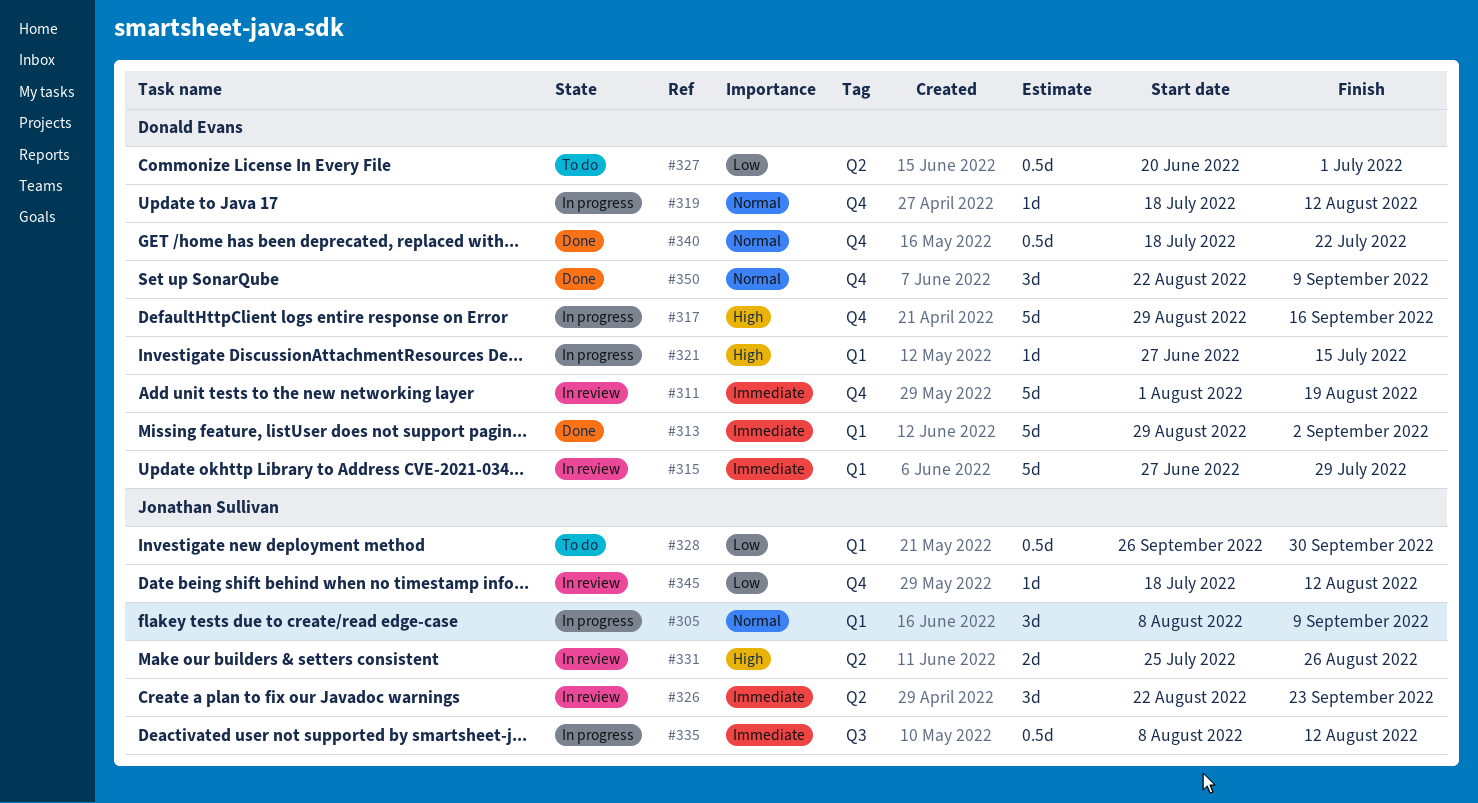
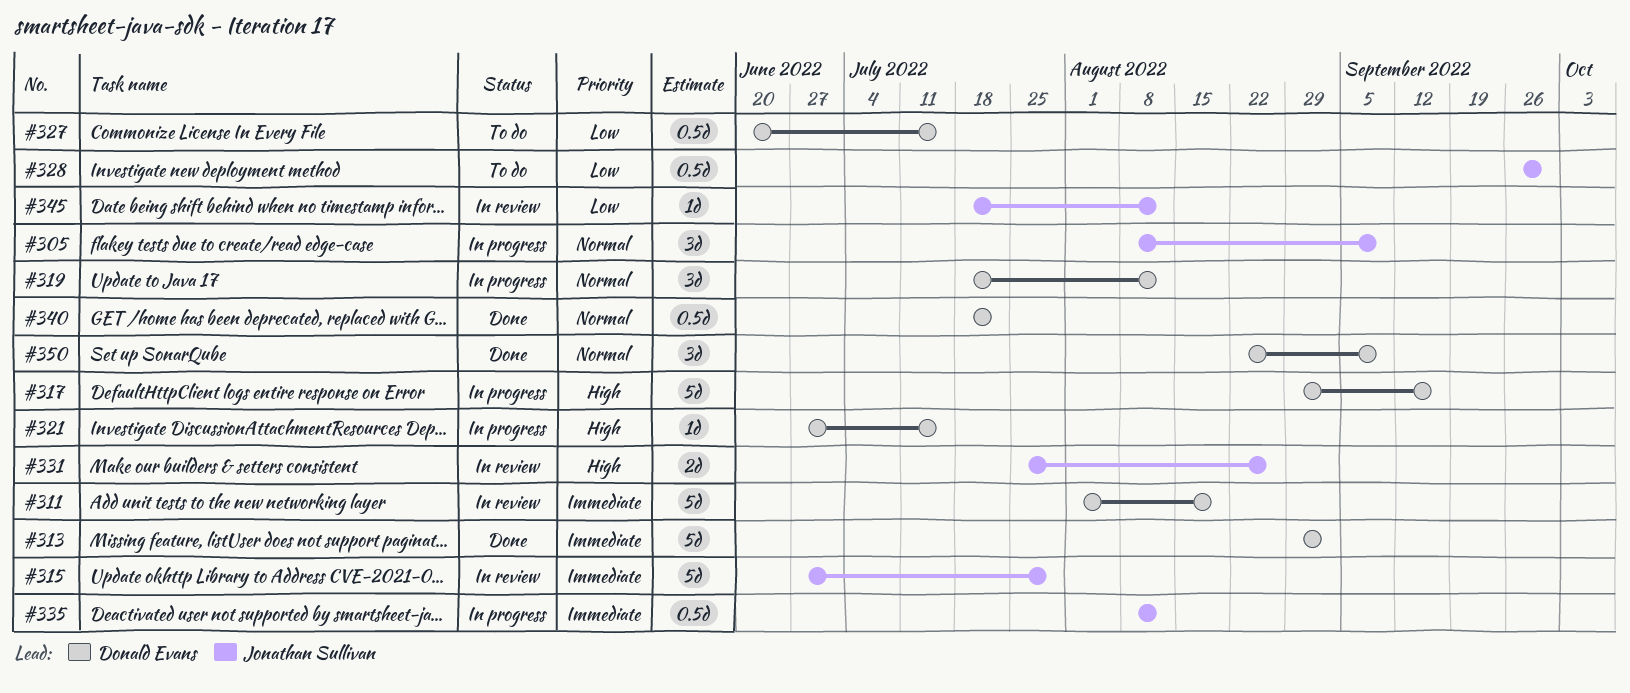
#315, owner: Donald Evans -> Jonathan Sullivan
#319, estimate: 1d -> 3d
#326: present -> none
#327, due: Jul 1 -> Jul 15

